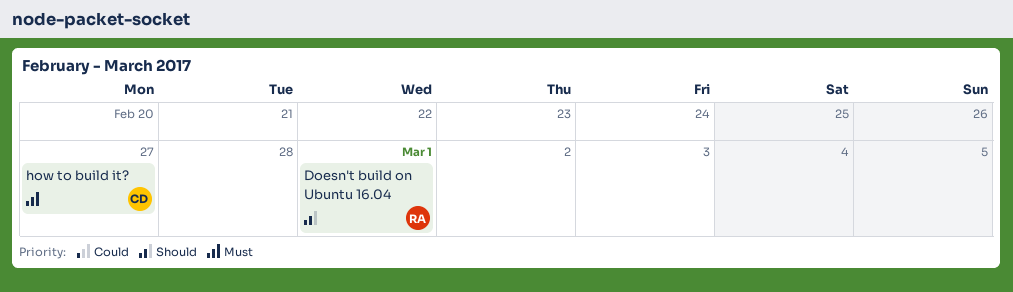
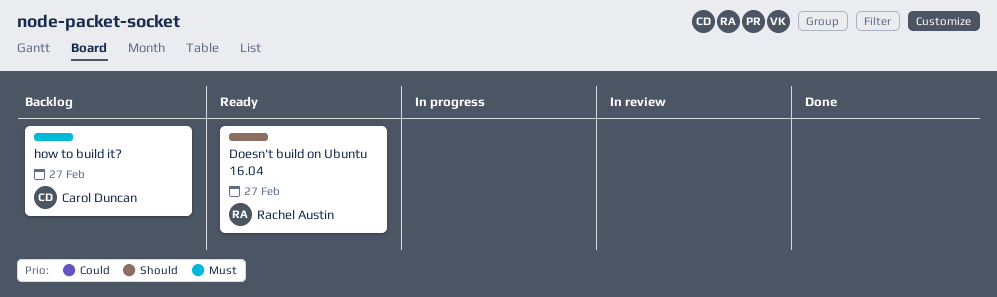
Doesn't build on Ubuntu 16.04, due: Mar 1 -> Feb 27

